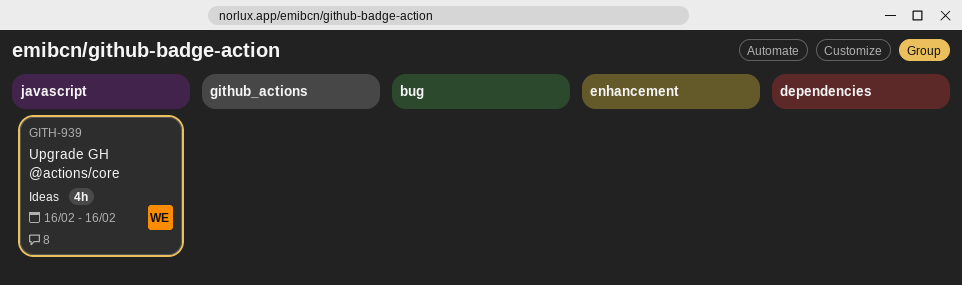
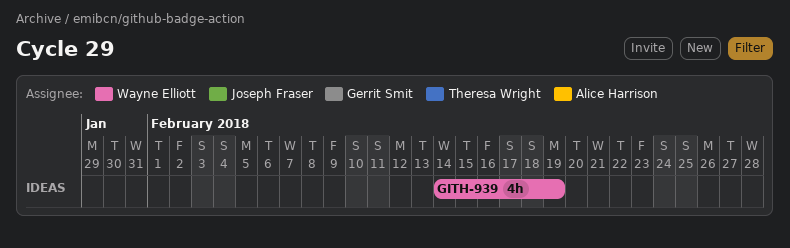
GITH-939, start: Feb 16 -> Feb 14
GITH-939, due: Feb 16 -> Feb 19

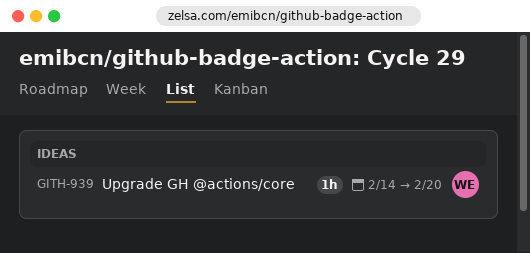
GITH-939, estimate: 4h -> 1h
GITH-939, due: Feb 19 -> Feb 20

